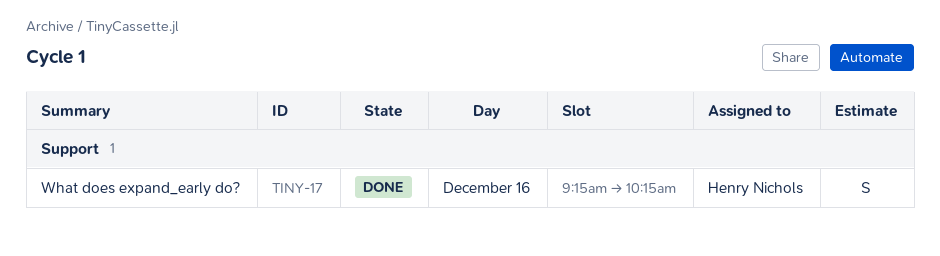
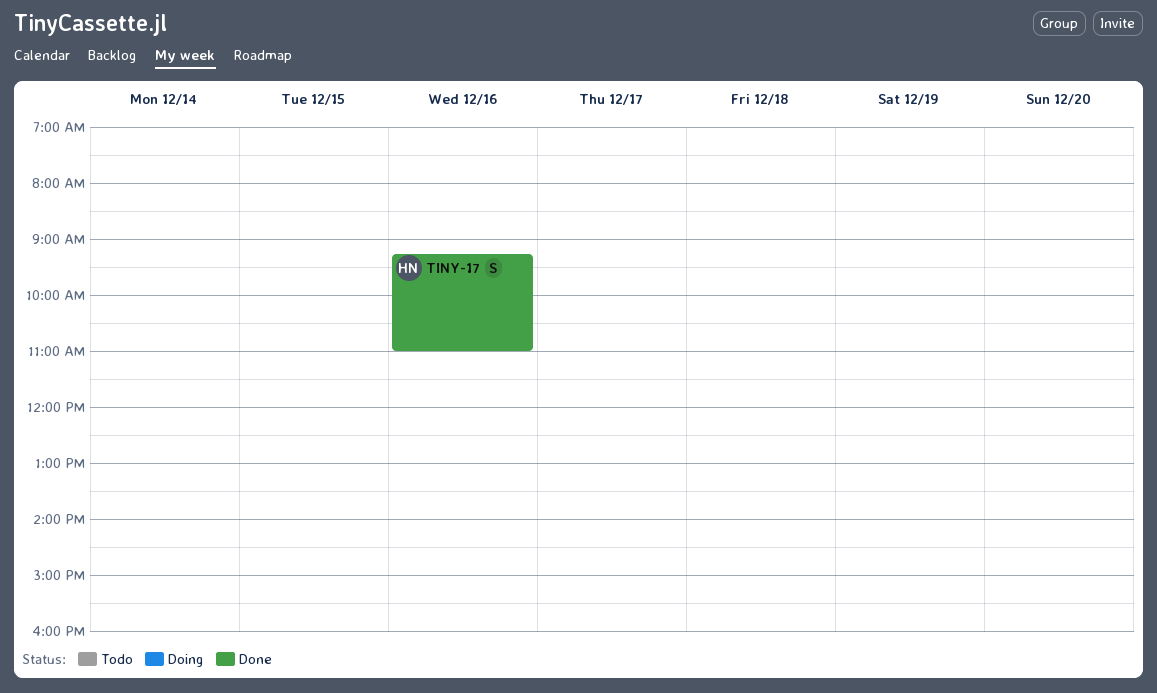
TINY-17, ends: 10:15 -> 11:00

